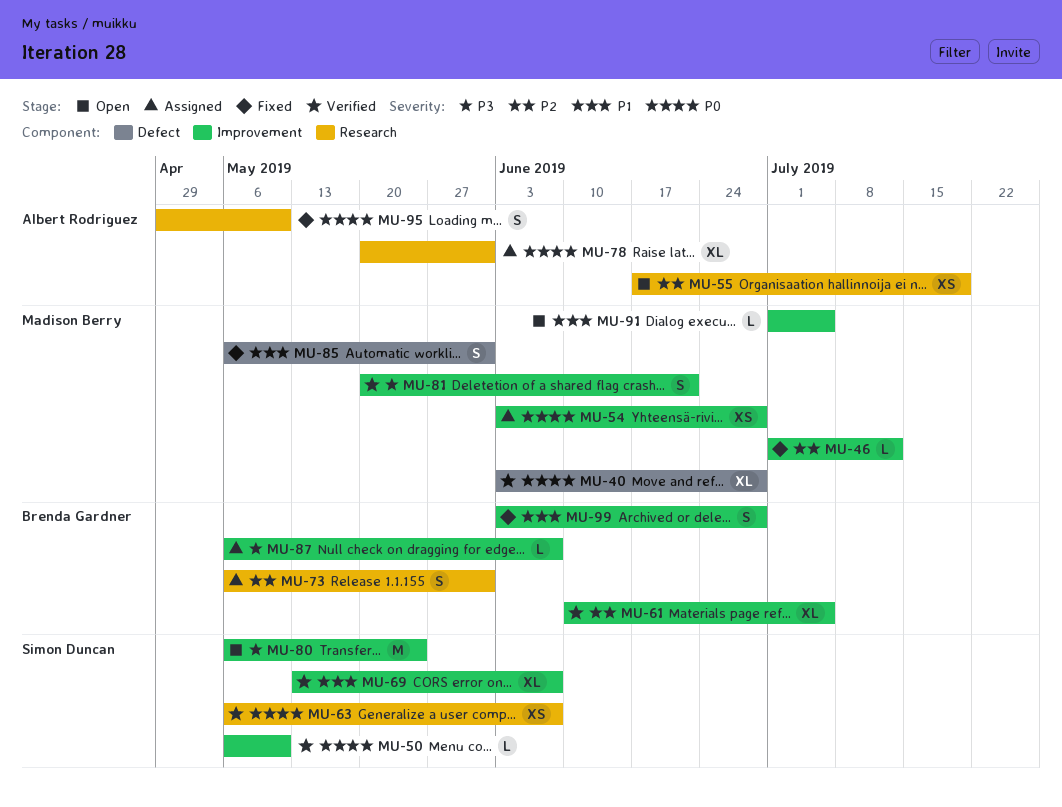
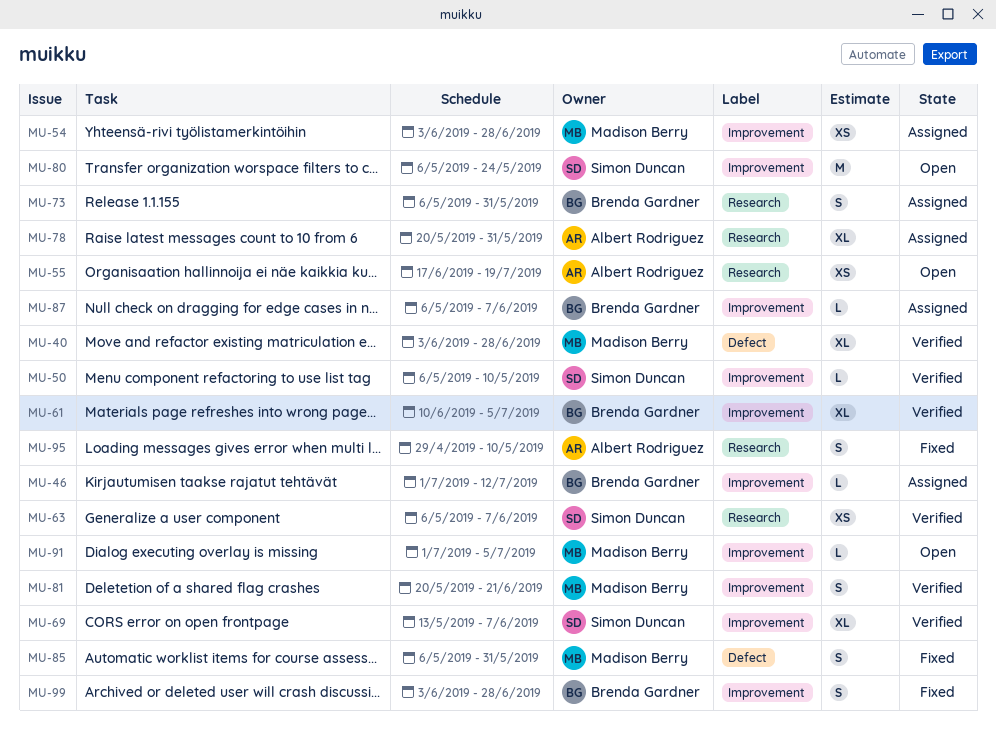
MU-46, status: Fixed -> Assigned
MU-46, owner: Madison Berry -> Brenda Gardner

